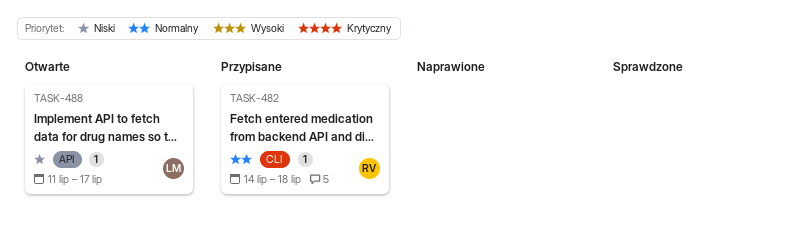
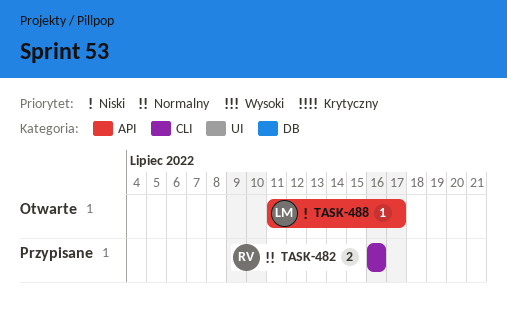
TASK-482, estimate: 1 -> 2
TASK-482, start: Jul 14 -> Jul 16
TASK-482, due: Jul 18 -> Jul 16

